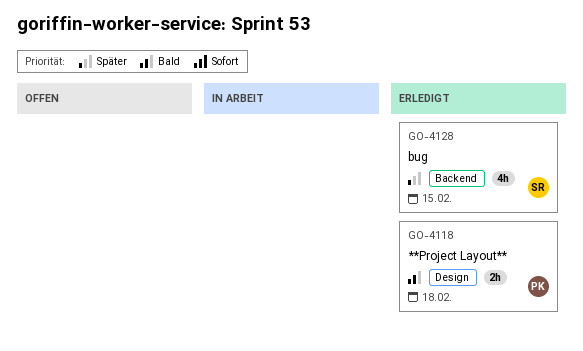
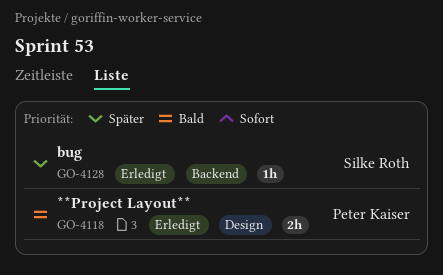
GO-4128, estimate: 4h -> 1h

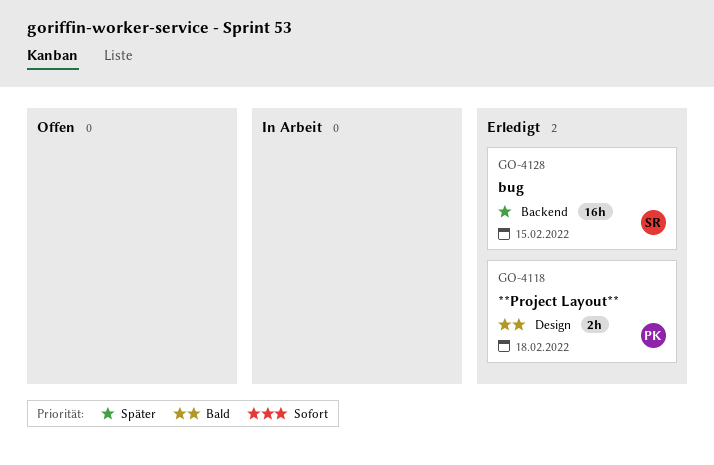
GO-4128, estimate: 1h -> 16h

